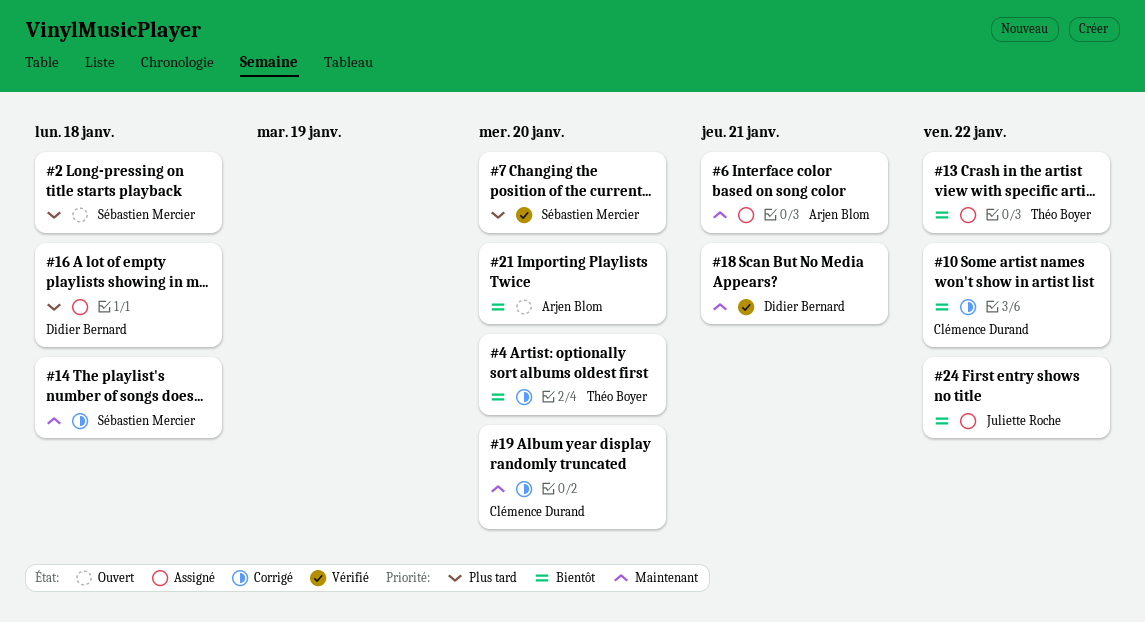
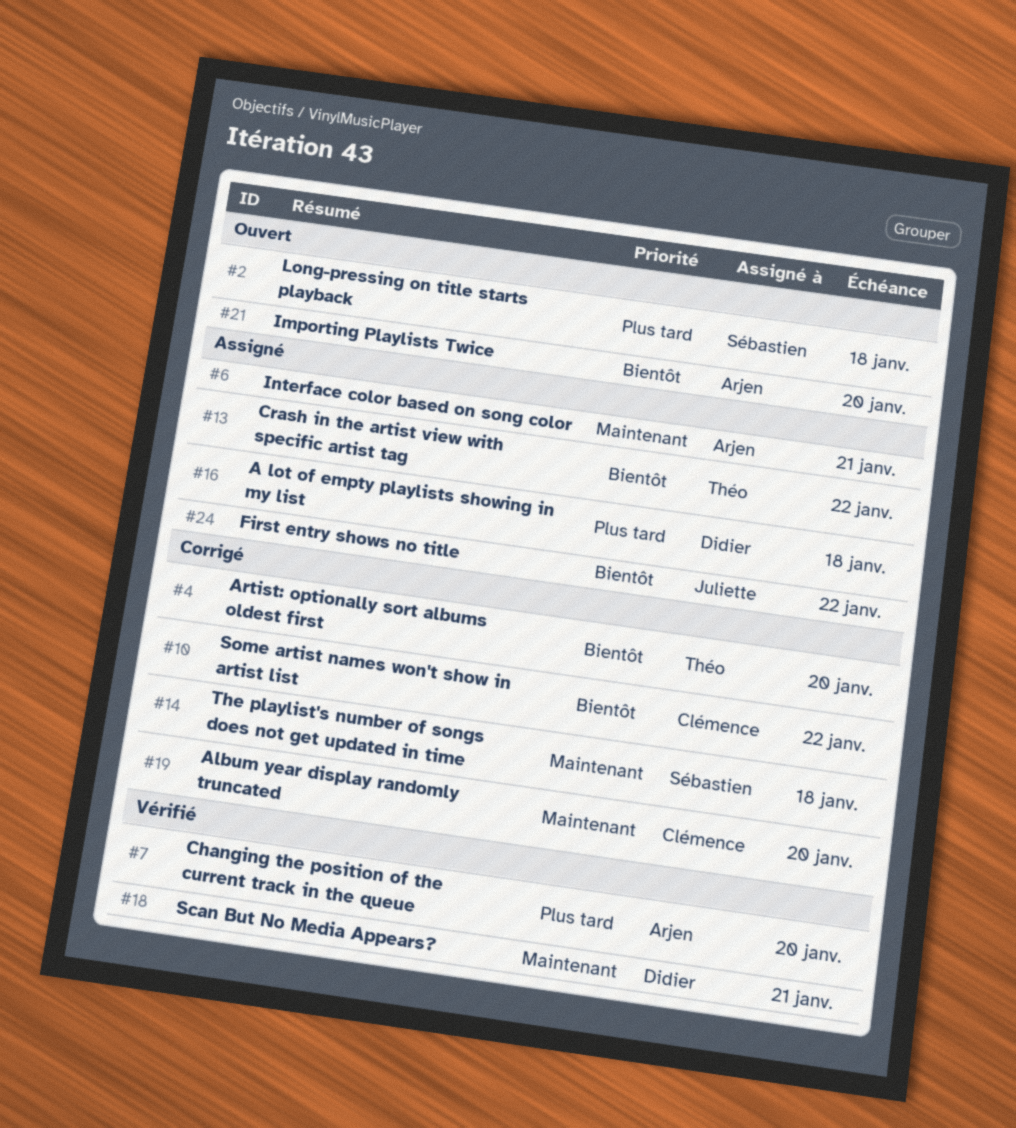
#7, owner: Sébastien Mercier -> Arjen Blom

